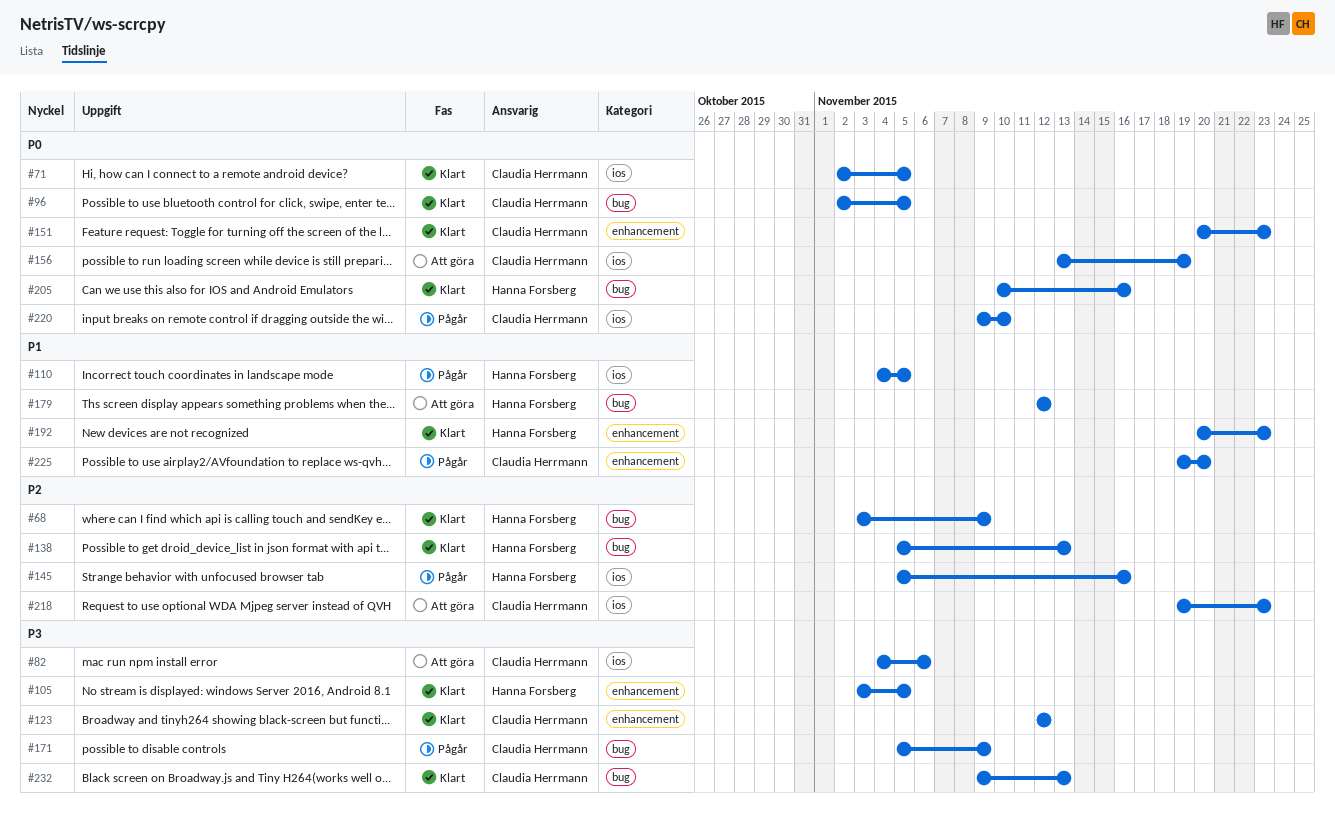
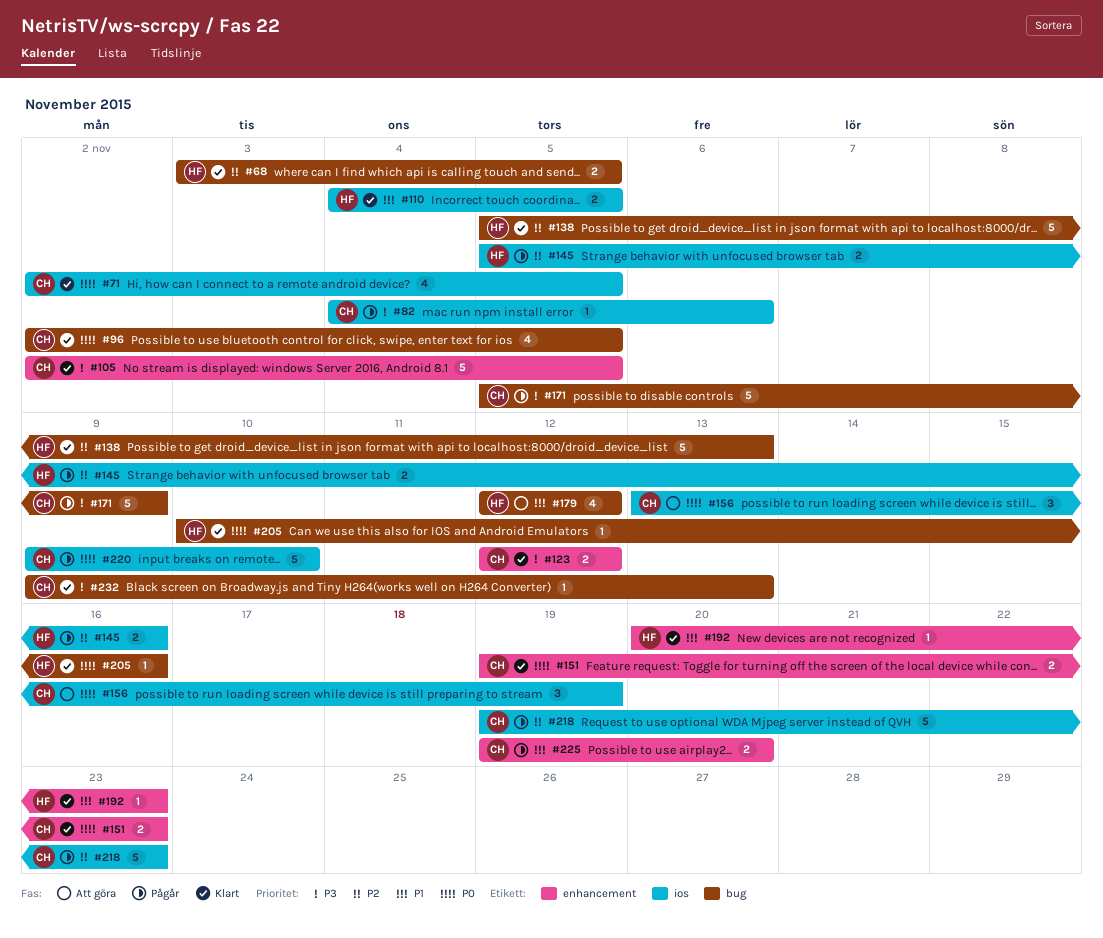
#68, due: Nov 9 -> Nov 5
#82, status: Att göra -> Pågår
#105, owner: Hanna Forsberg -> Claudia Herrmann
#105, start: Nov 3 -> Nov 2
#110, status: Pågår -> Klart
#151, start: Nov 20 -> Nov 19
#218, status: Att göra -> Pågår

